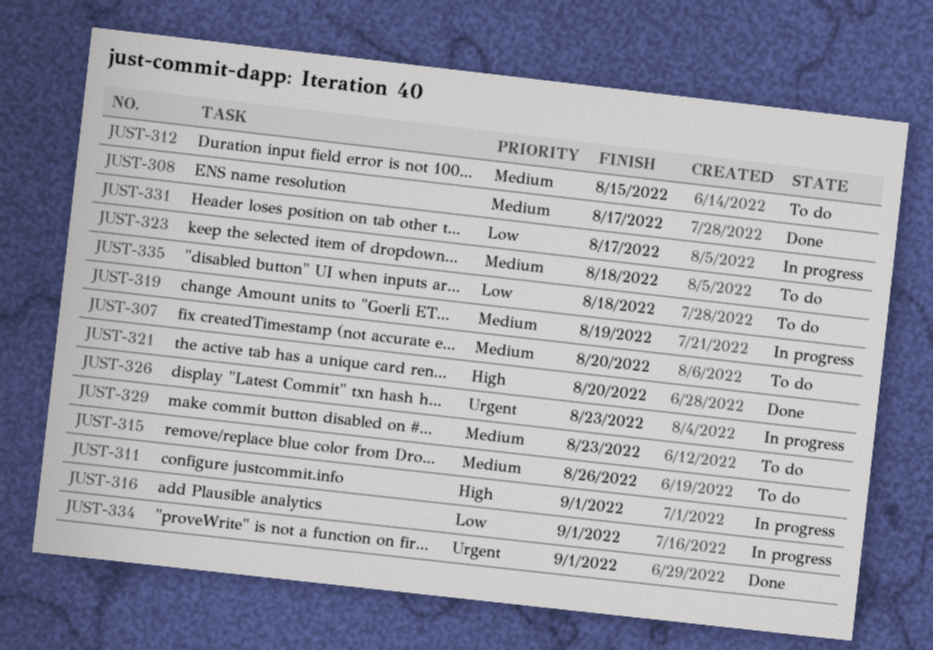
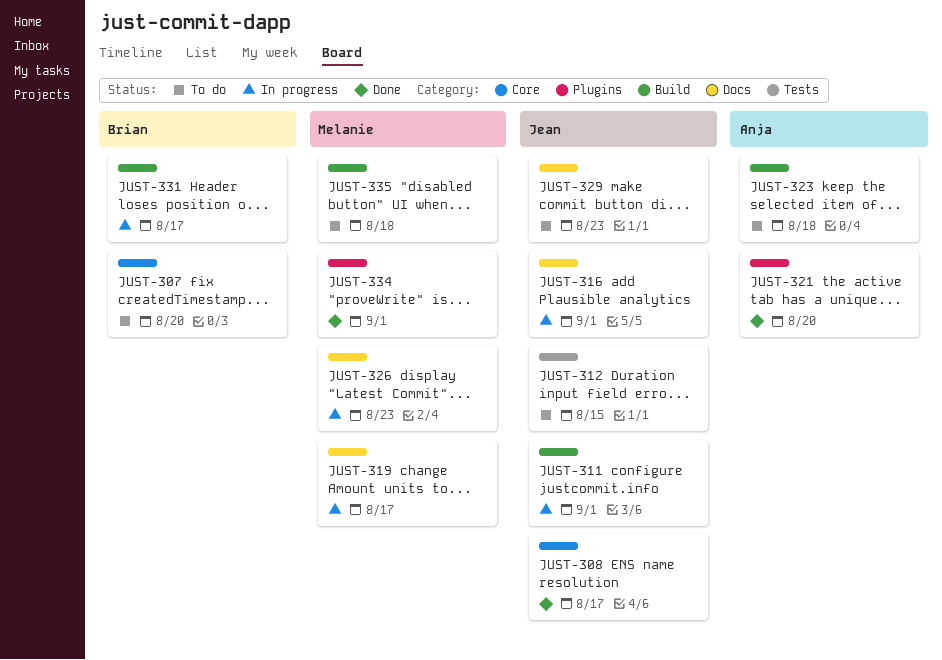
JUST-315: present -> none
JUST-319, due: Aug 19 -> Aug 17

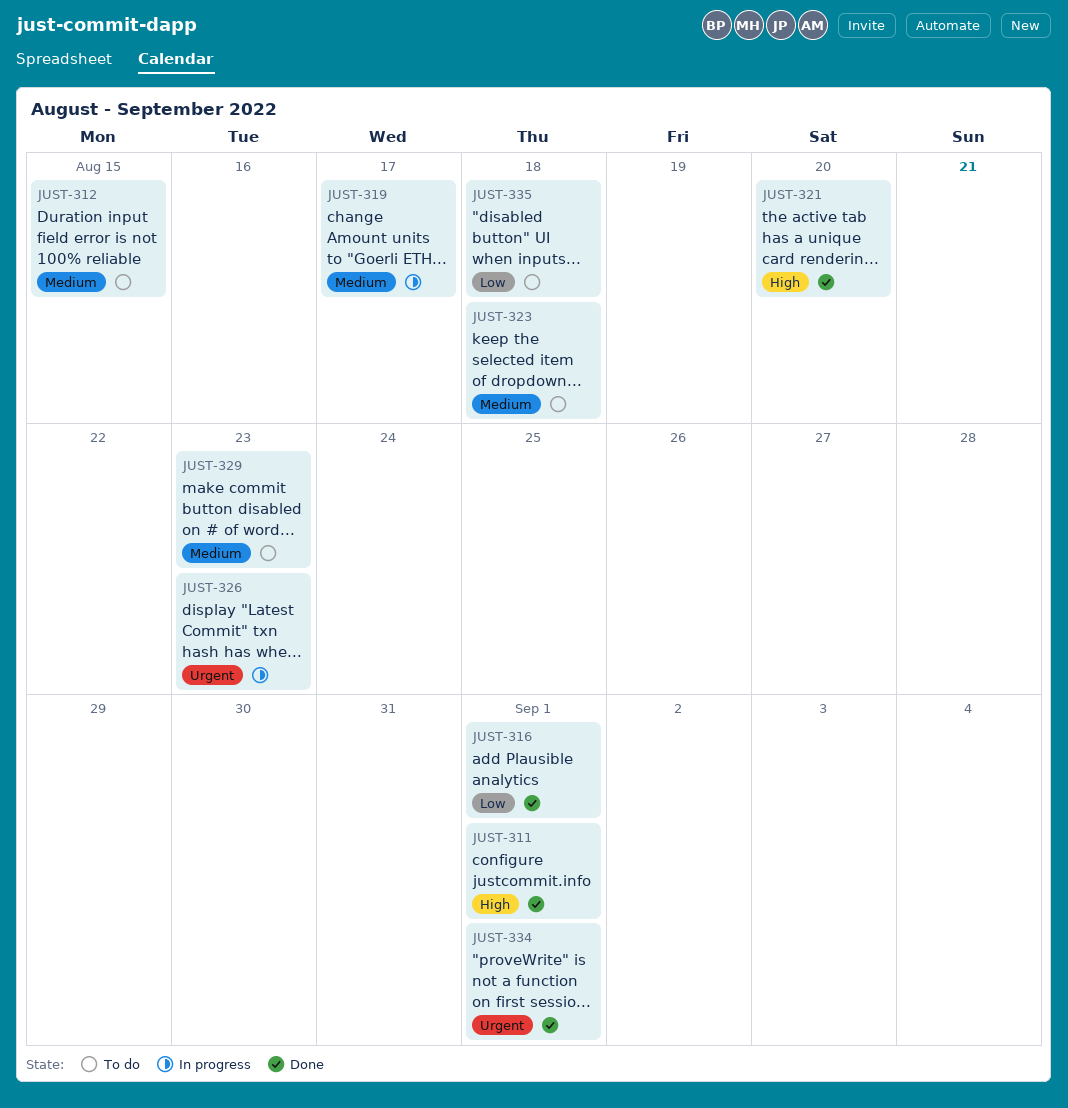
JUST-307: present -> none
JUST-308: present -> none
JUST-311, status: In progress -> Done
JUST-316, status: In progress -> Done
JUST-331: present -> none

